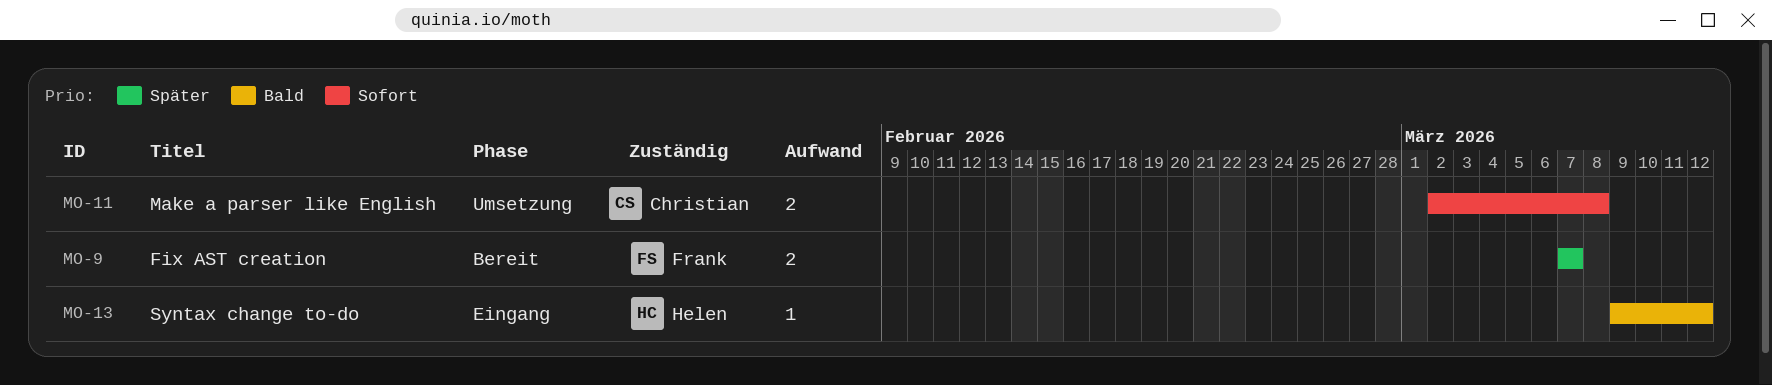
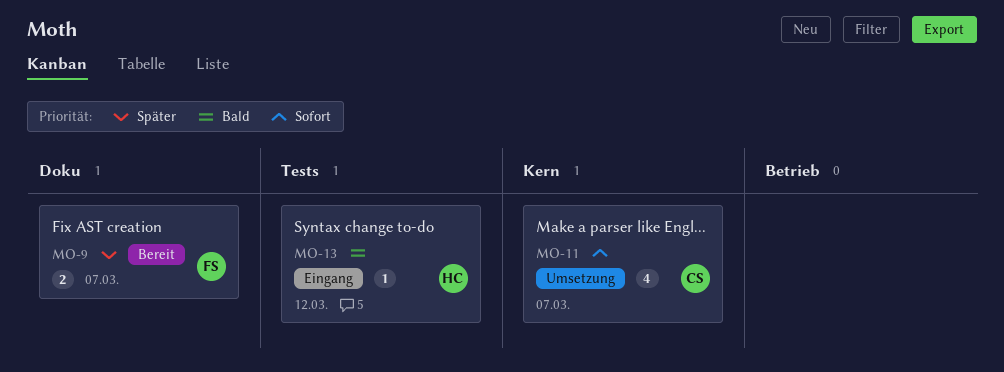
MO-11, estimate: 2 -> 4
MO-11, due: Mar 8 -> Mar 7

